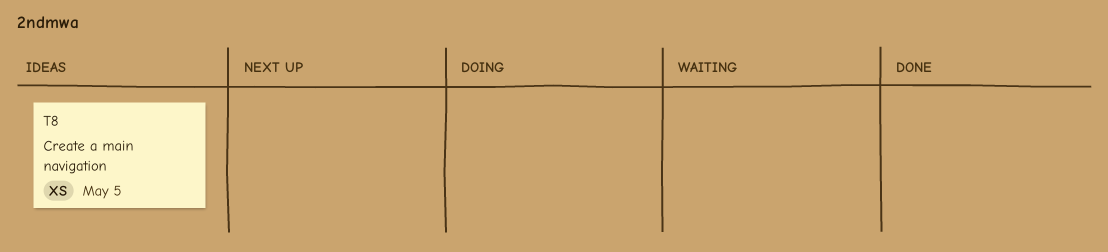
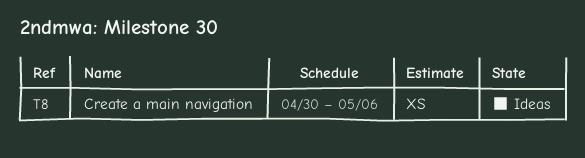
T8, due: May 5 -> May 6

